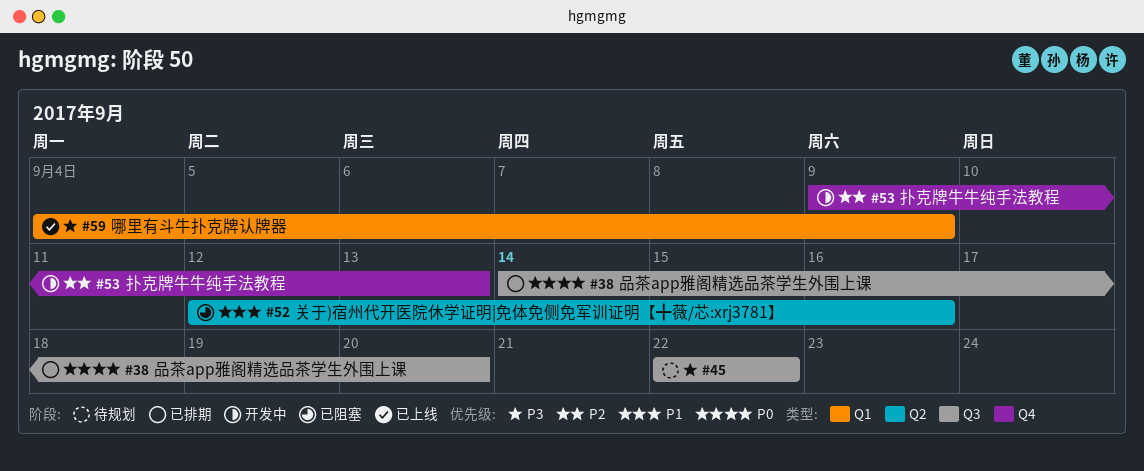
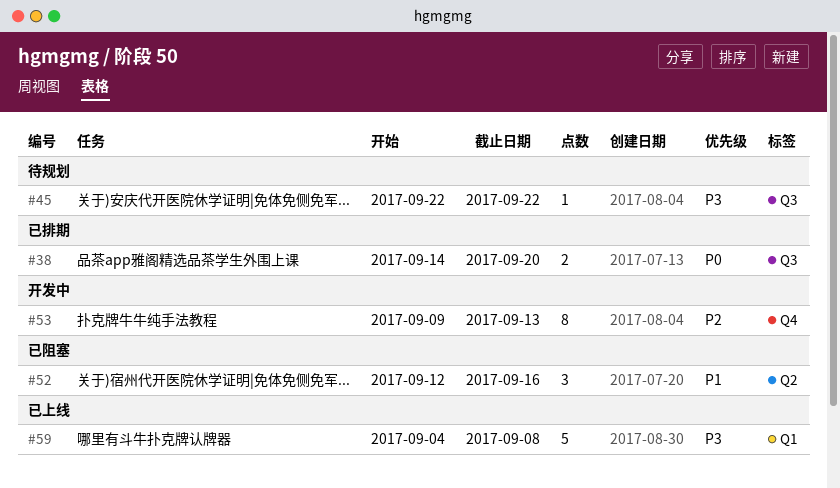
#59, due: Sep 9 -> Sep 8

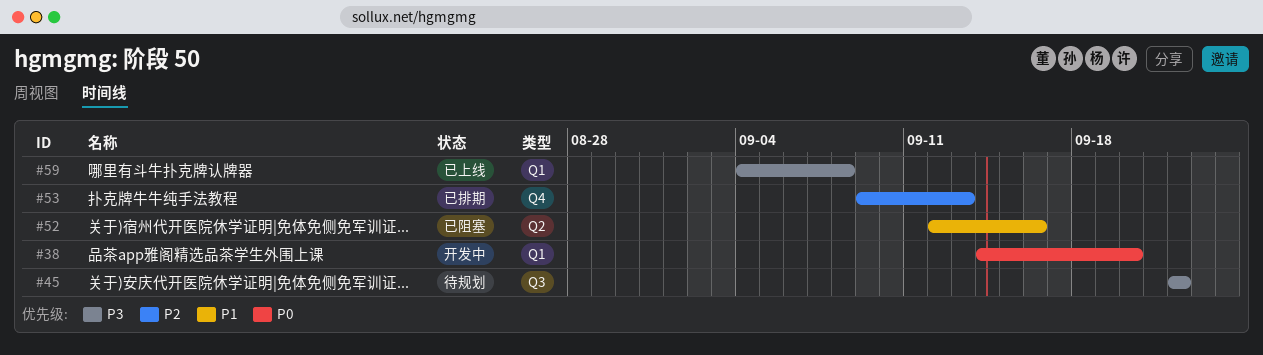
#38, status: 已排期 -> 开发中
#38, label: Q3 -> Q1
#53, status: 开发中 -> 已排期

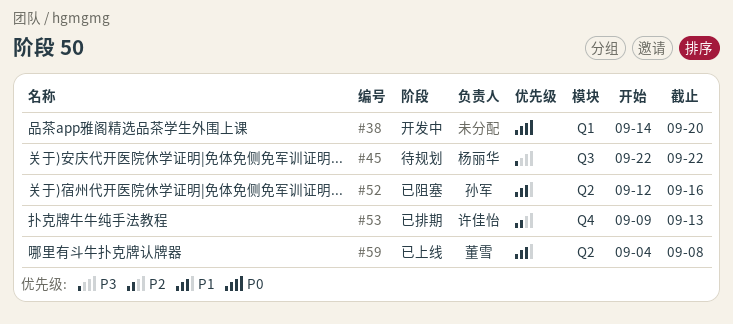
#59, priority: P3 -> P1
#59, label: Q1 -> Q2

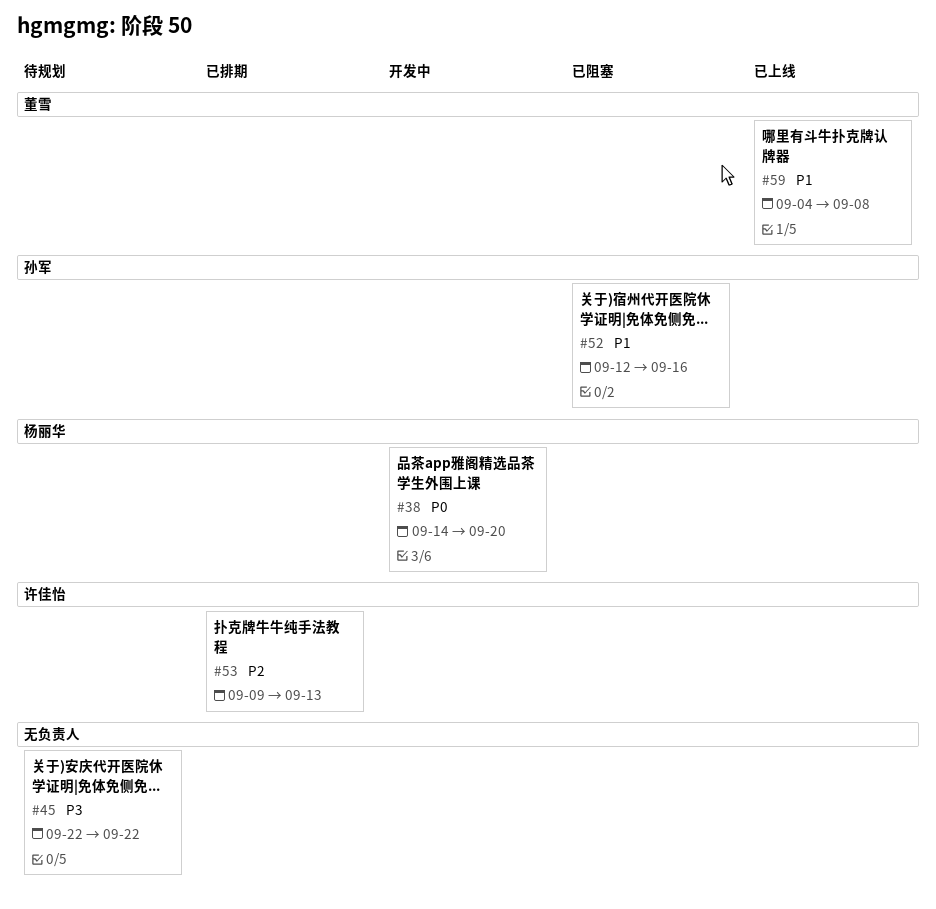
#38, owner: none -> 杨丽华
#45, owner: 杨丽华 -> none

